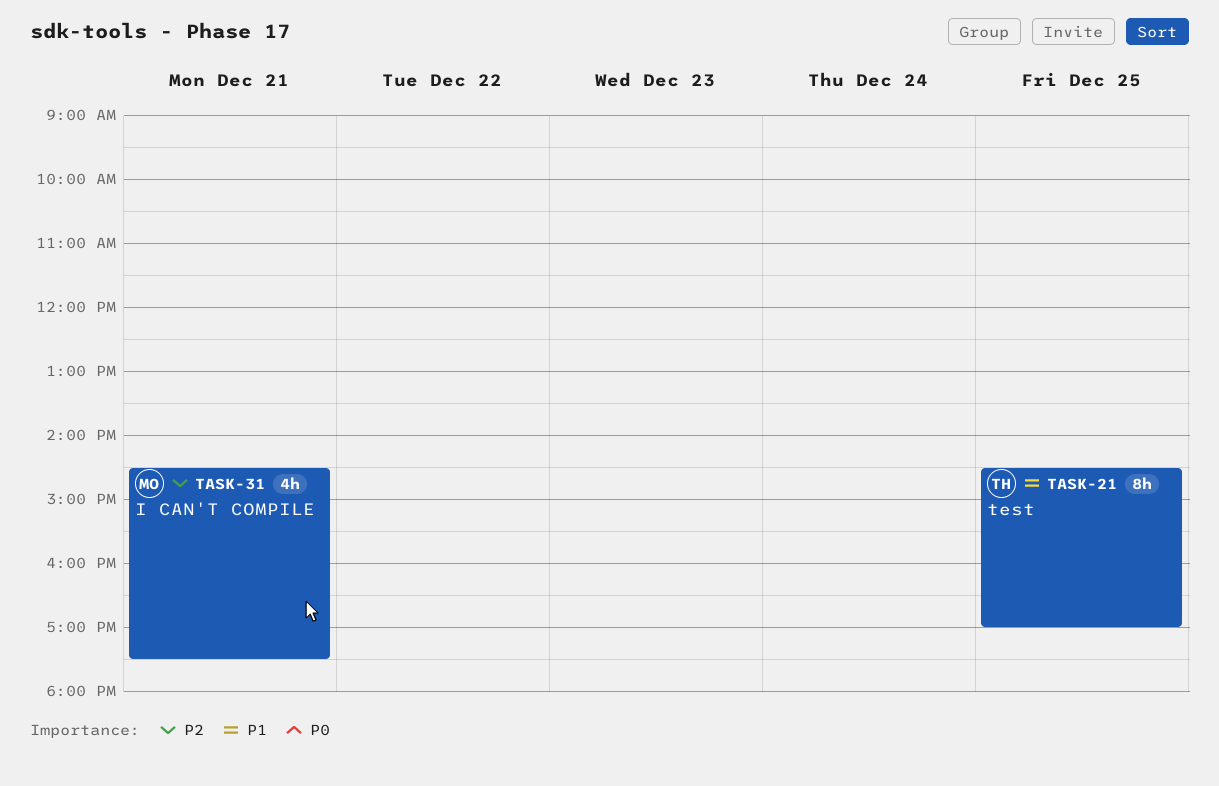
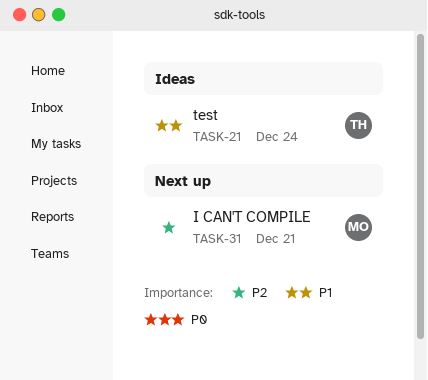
TASK-21, day: Dec 25 -> Dec 24

